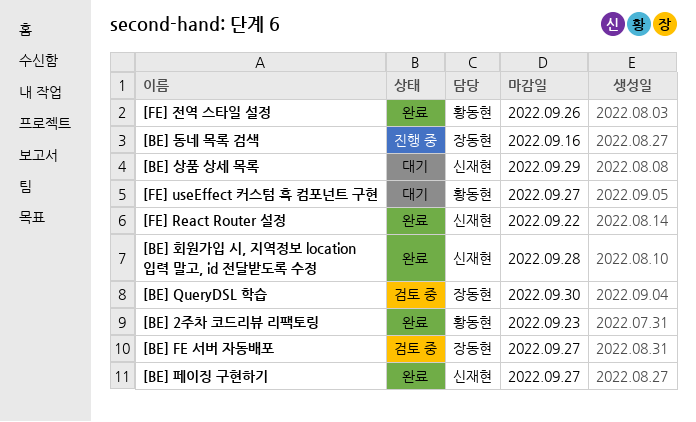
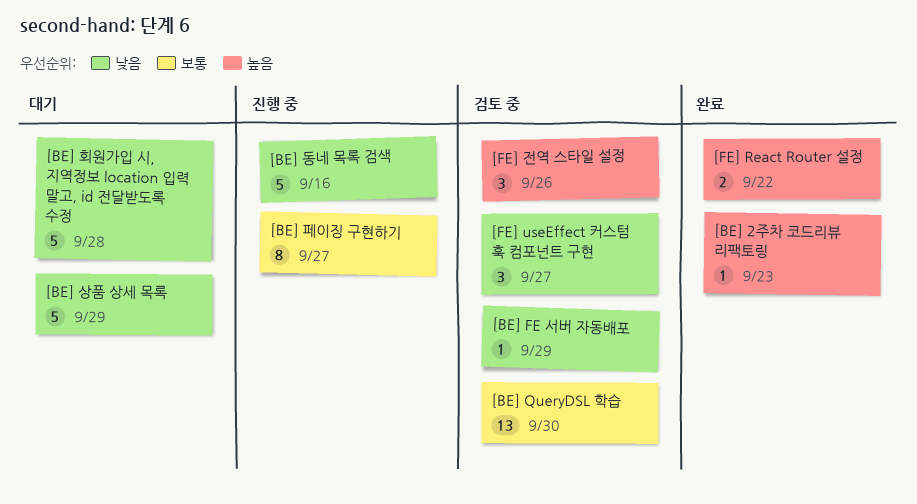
[BE] FE 서버 자동배포, due: Sep 27 -> Sep 29
[BE] 페이징 구현하기, status: 완료 -> 진행 중
[BE] 회원가입 시, 지역정보 location 입력 말고, id 전달받도록 수정, status: 완료 -> 대기
[FE] useEffect 커스텀 훅 컴포넌트 구현, status: 대기 -> 검토 중
[FE] 전역 스타일 설정, status: 완료 -> 검토 중

